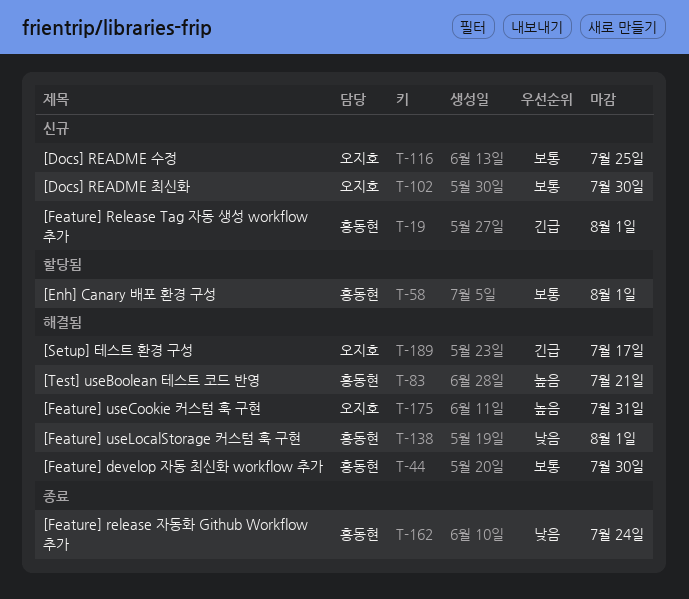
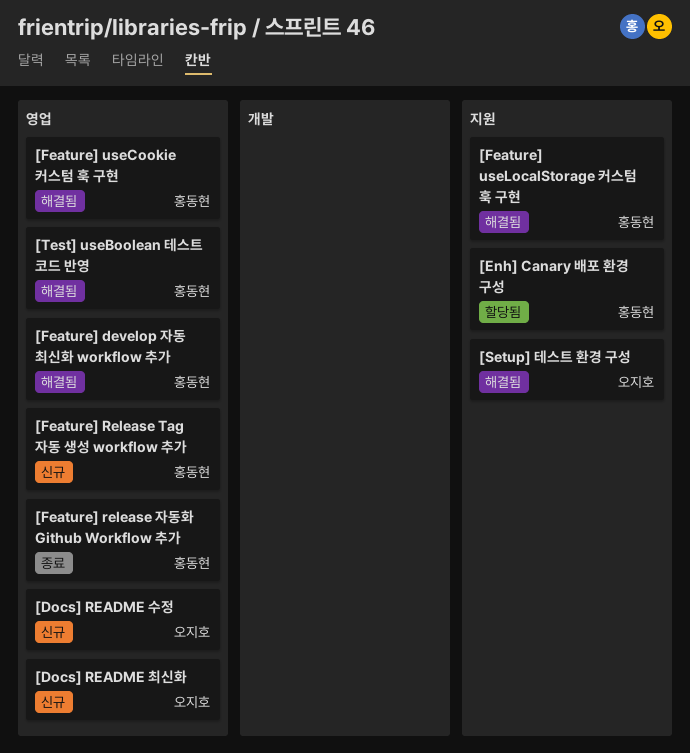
[Feature] useCookie 커스텀 훅 구현, owner: 오지호 -> 홍동현

